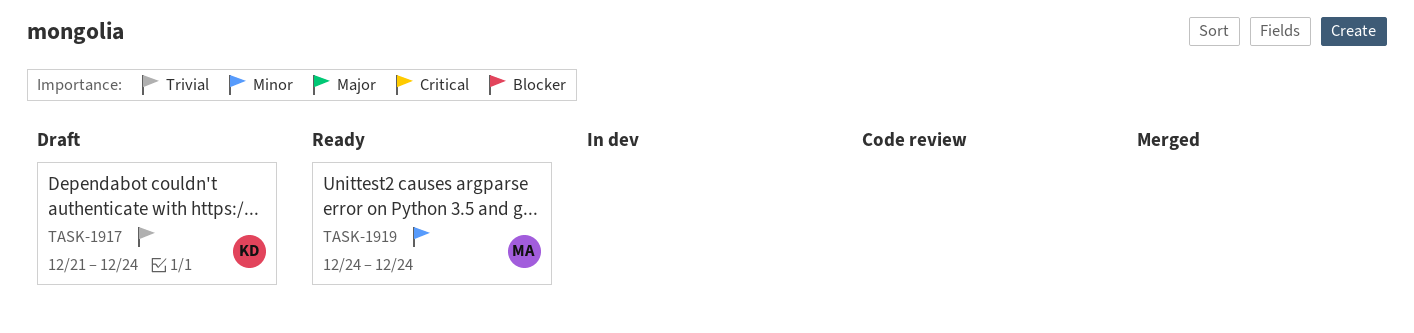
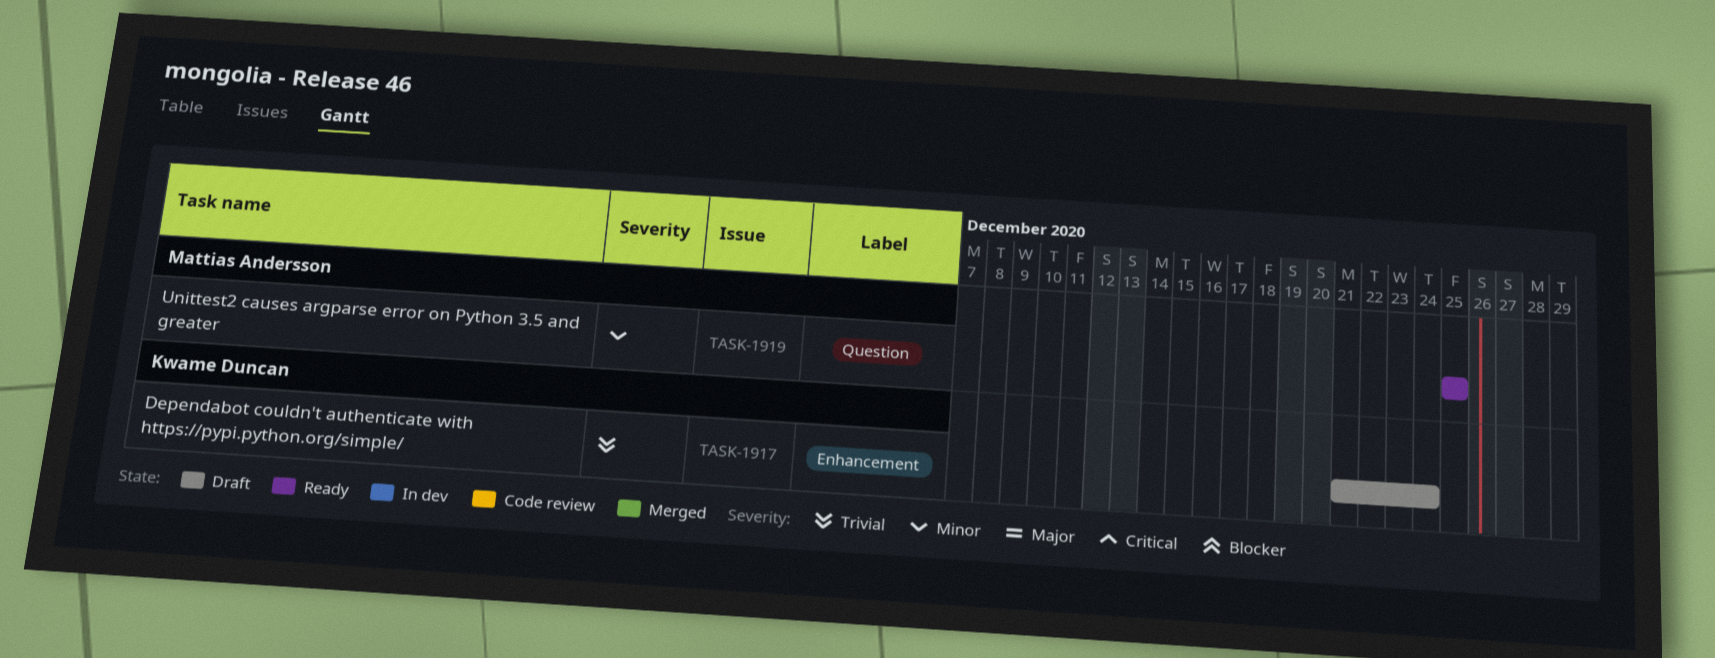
TASK-1919, start: Dec 24 -> Dec 25
TASK-1919, due: Dec 24 -> Dec 25

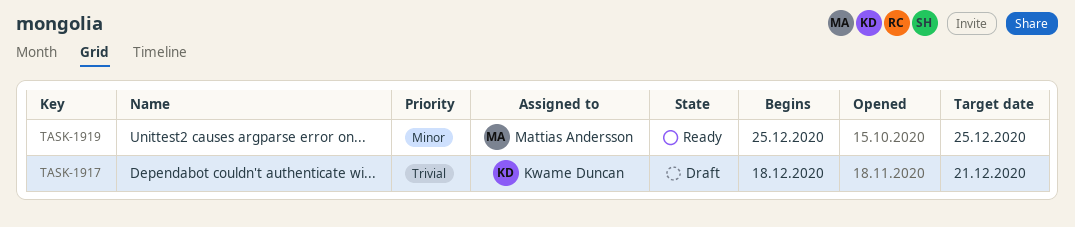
TASK-1917, start: Dec 21 -> Dec 18
TASK-1917, due: Dec 24 -> Dec 21

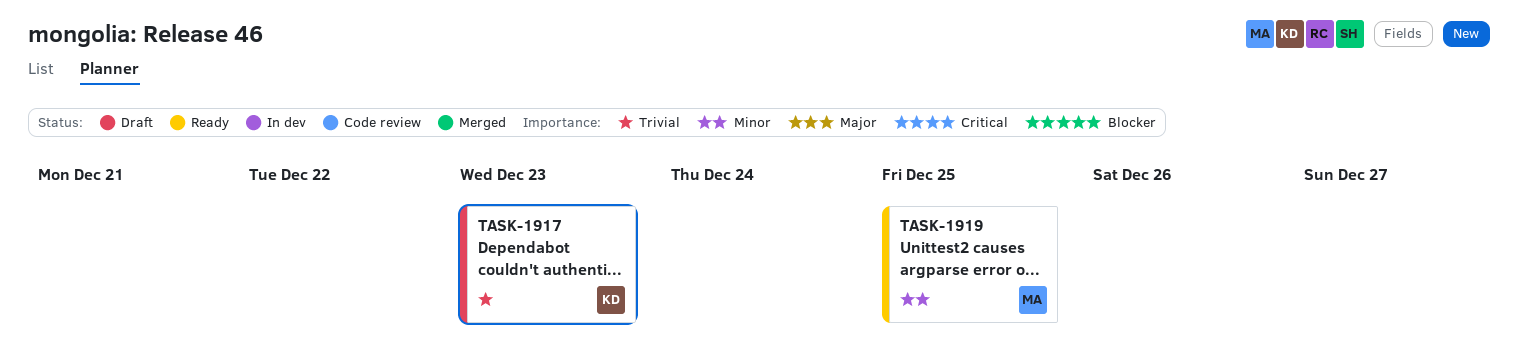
TASK-1917, due: Dec 21 -> Dec 23

